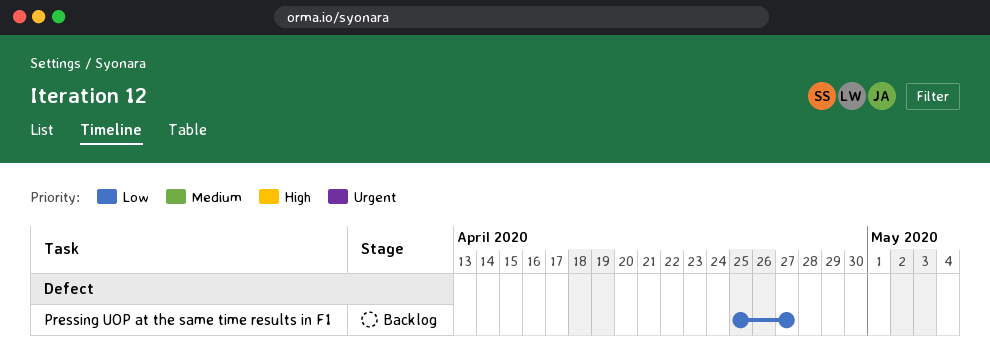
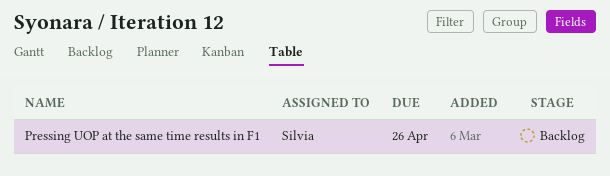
Pressing UOP at the same time results in F1, due: Apr 27 -> Apr 26

